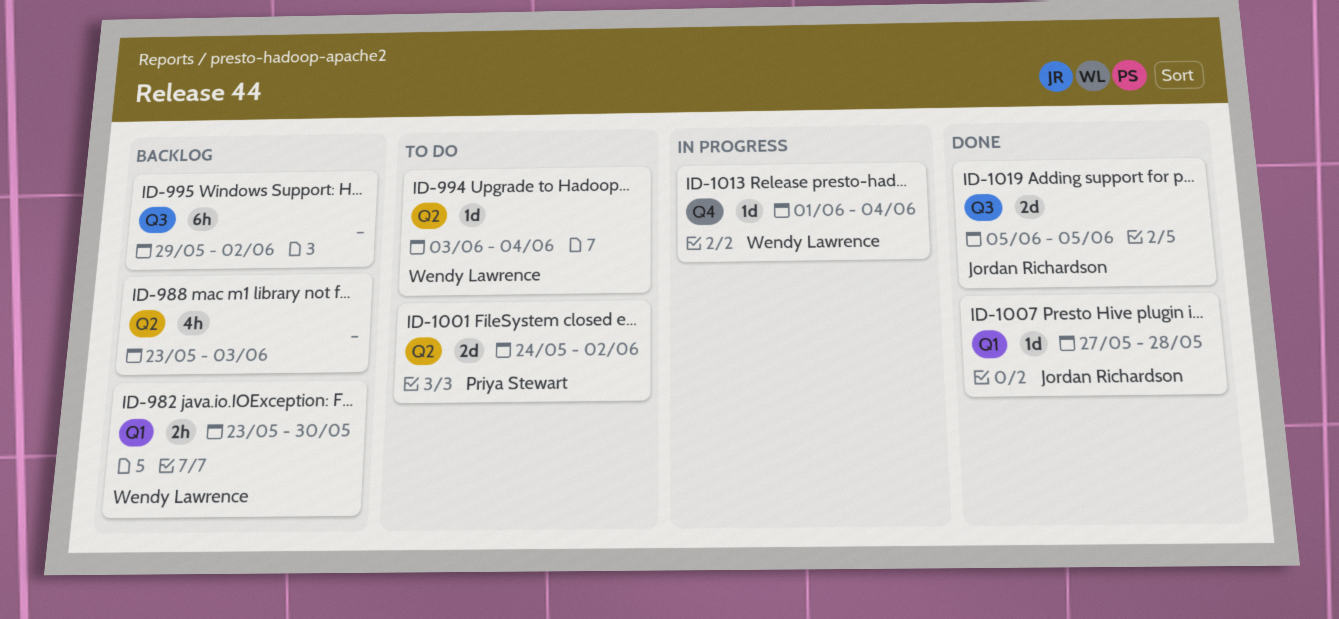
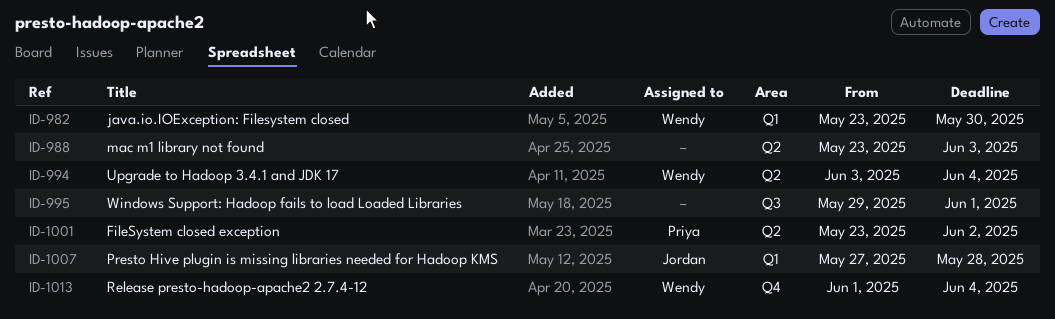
ID-995, due: Jun 2 -> Jun 1
ID-1001, start: May 24 -> May 23
ID-1019: present -> none

